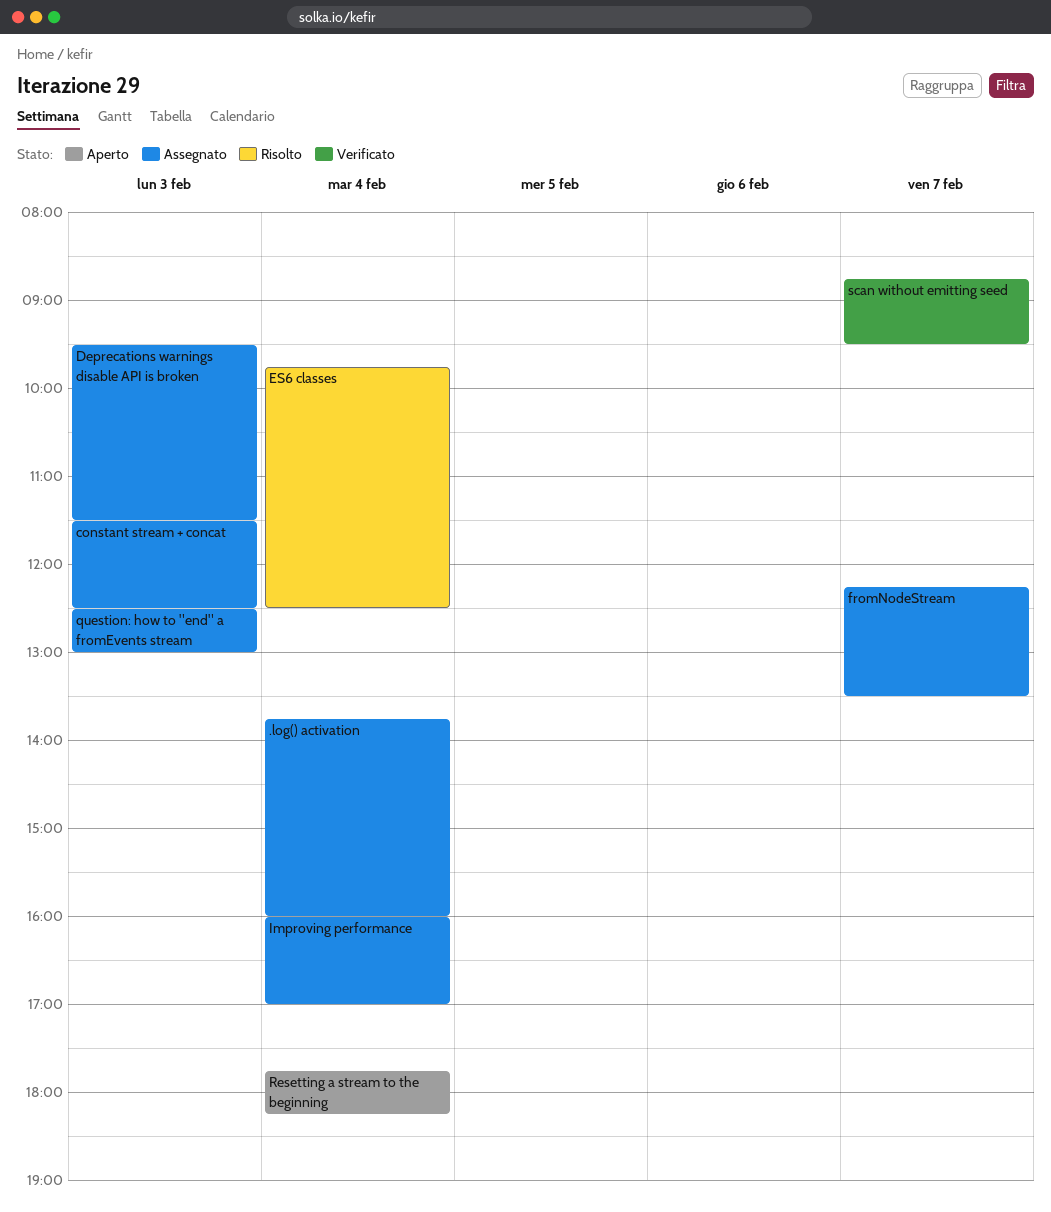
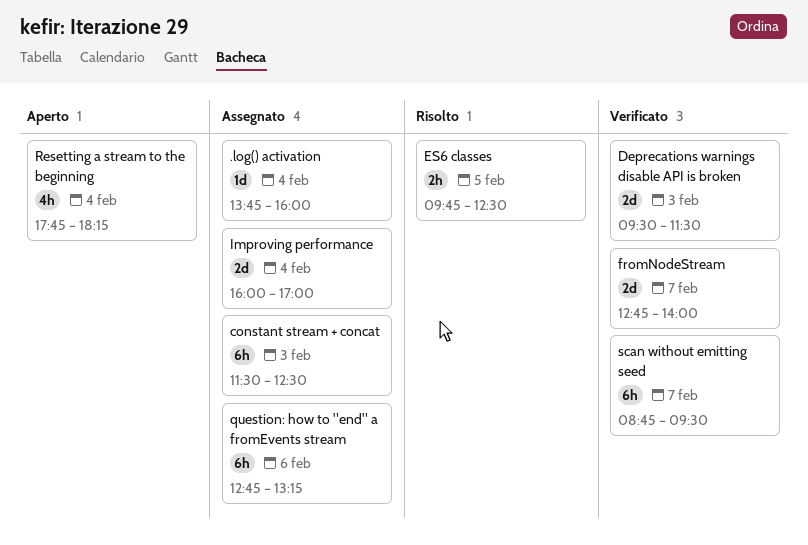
Deprecations warnings disable API is broken, status: Assegnato -> Verificato
ES6 classes, day: Feb 4 -> Feb 5
fromNodeStream, status: Assegnato -> Verificato
fromNodeStream, begins: 12:15 -> 12:45
fromNodeStream, ends: 13:30 -> 14:00
question: how to "end" a fromEvents stream, day: Feb 3 -> Feb 6
question: how to "end" a fromEvents stream, begins: 12:30 -> 12:45
question: how to "end" a fromEvents stream, ends: 13:00 -> 13:15

